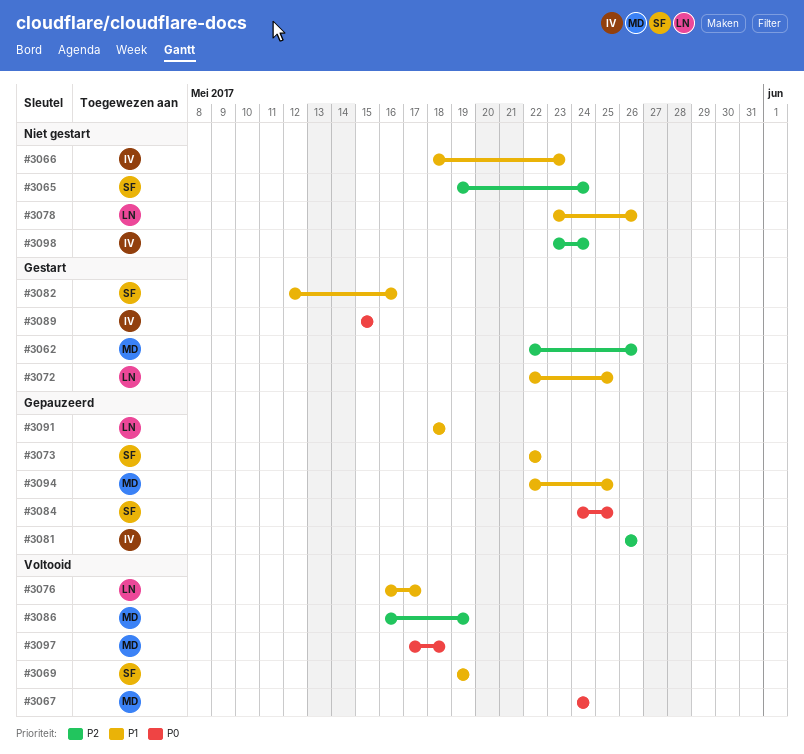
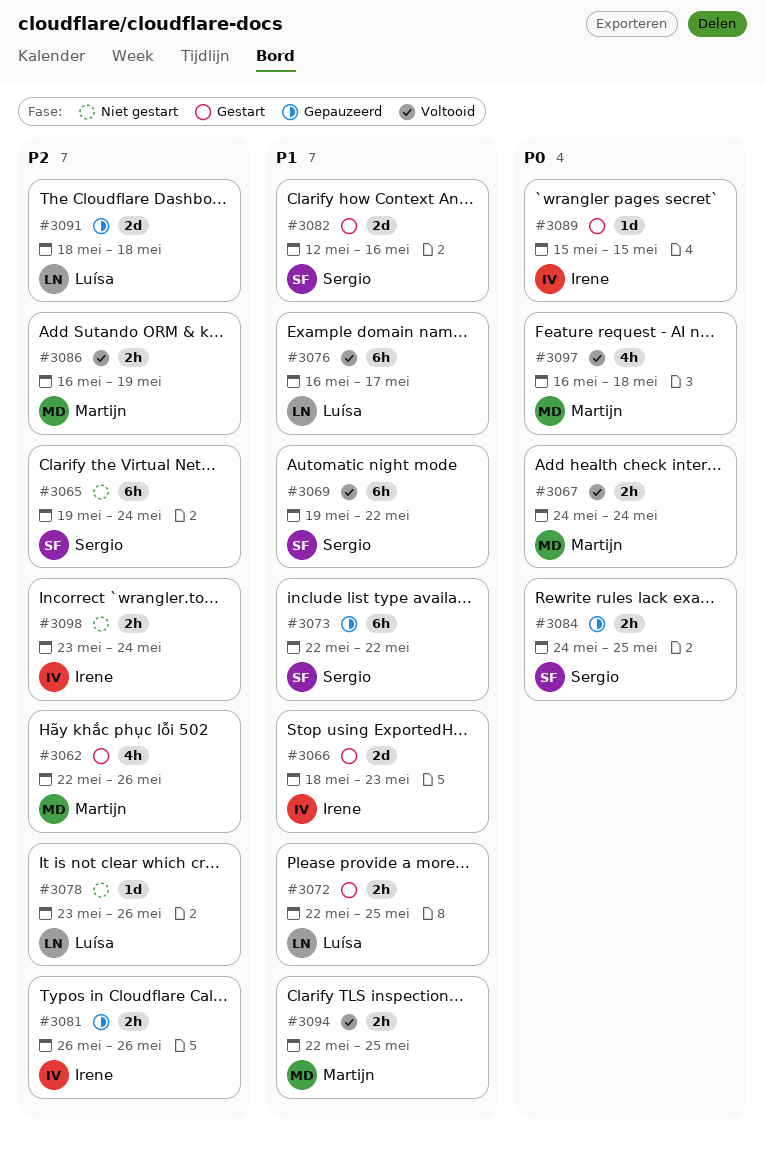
#3066, status: Niet gestart -> Gestart
#3069, due: May 19 -> May 22
#3078, priority: P1 -> P2
#3091, priority: P1 -> P2
#3094, status: Gepauzeerd -> Voltooid
#3097, start: May 17 -> May 16

